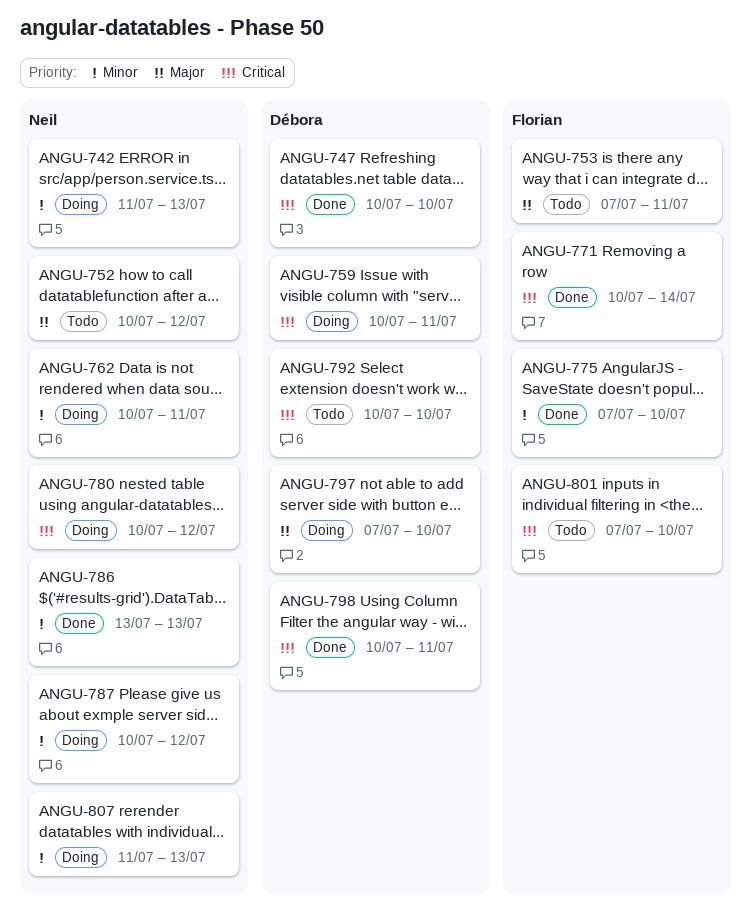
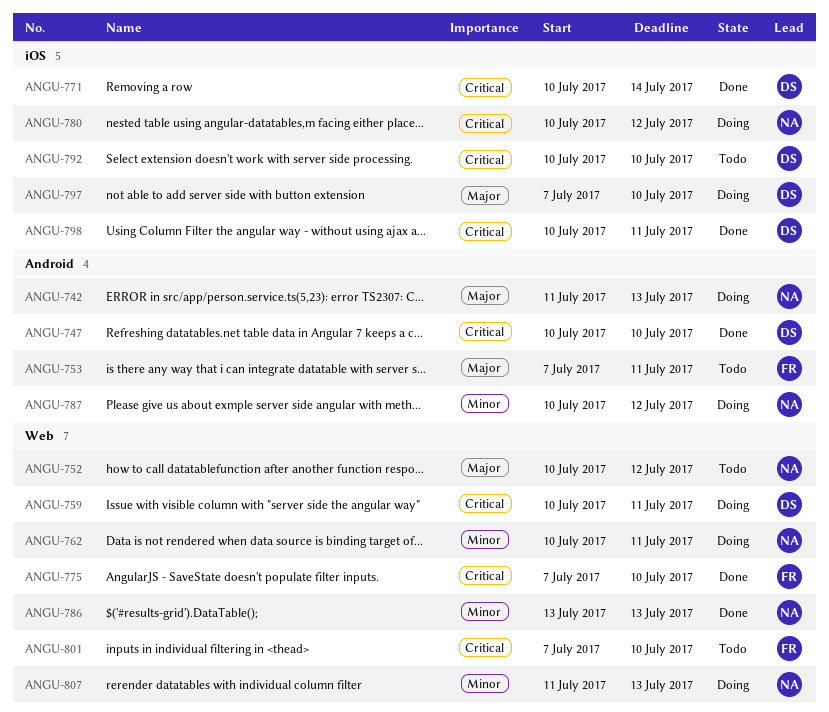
ANGU-742, priority: Minor -> Major
ANGU-771, owner: Florian -> Débora
ANGU-775, priority: Minor -> Critical

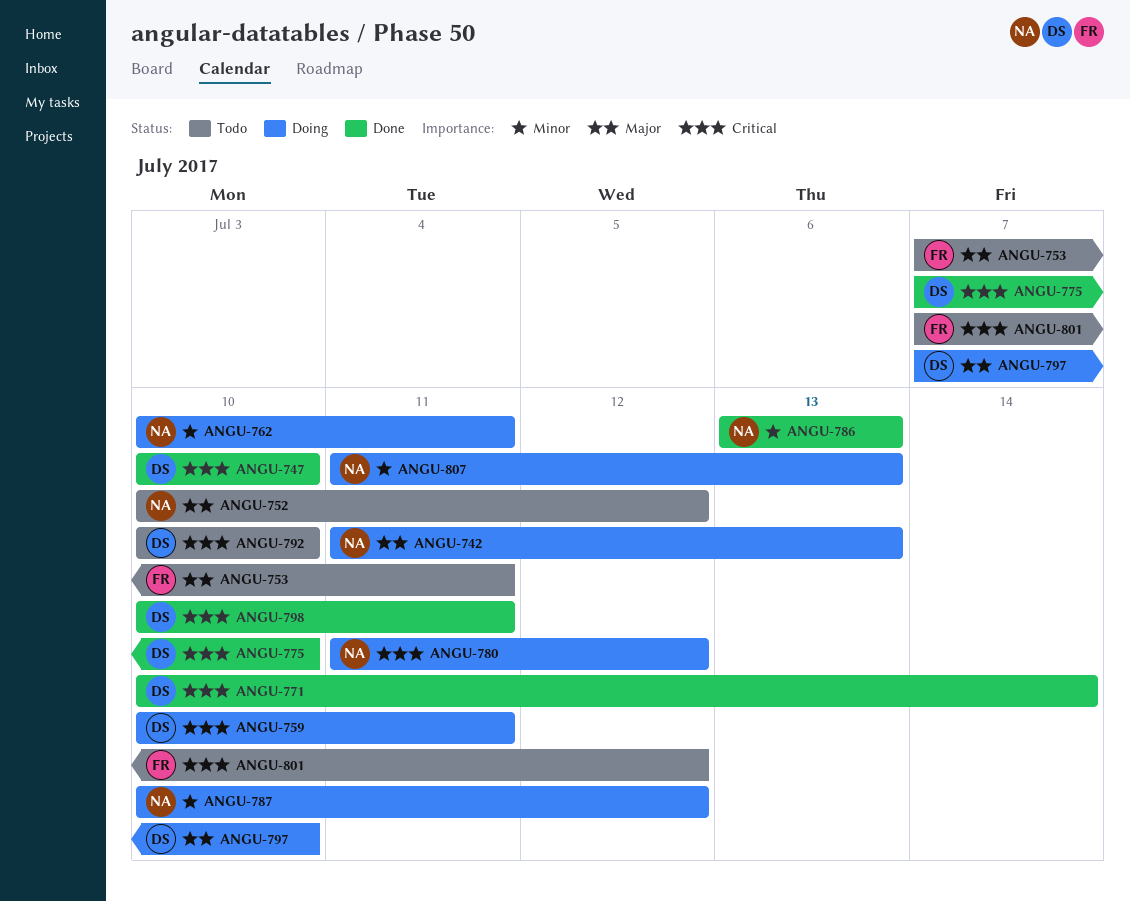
ANGU-775, owner: FR -> DS
ANGU-780, start: Jul 10 -> Jul 11
ANGU-801, due: Jul 10 -> Jul 12

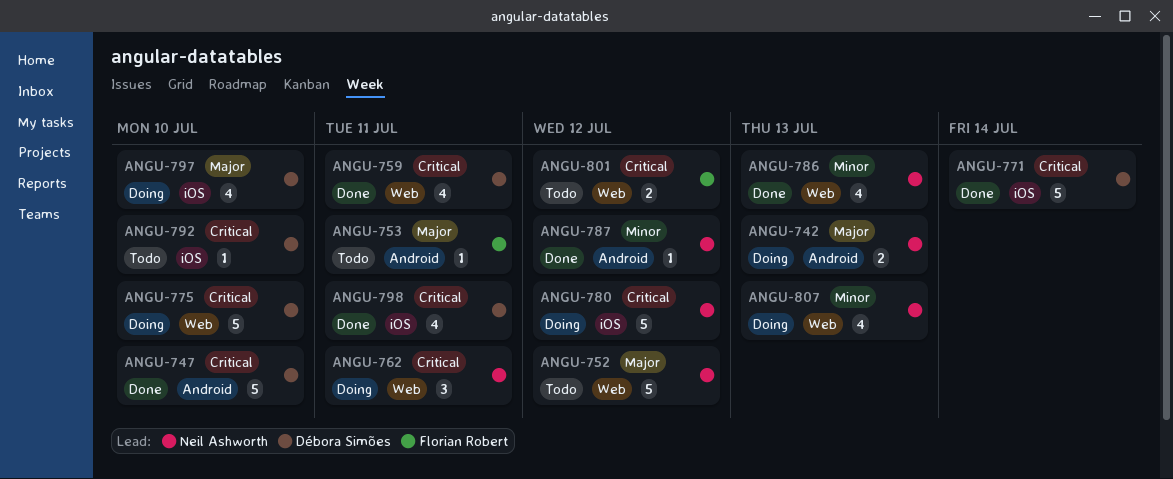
ANGU-759, status: Doing -> Done
ANGU-762, priority: Minor -> Critical
ANGU-775, status: Done -> Doing
ANGU-787, status: Doing -> Done

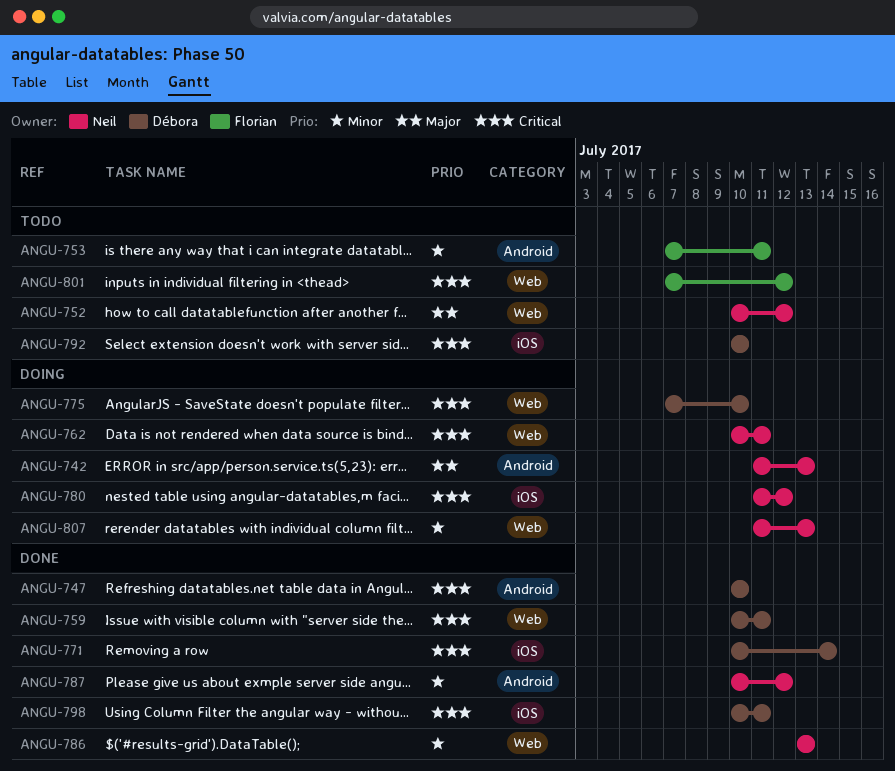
ANGU-753, priority: Major -> Minor
ANGU-797: present -> none

